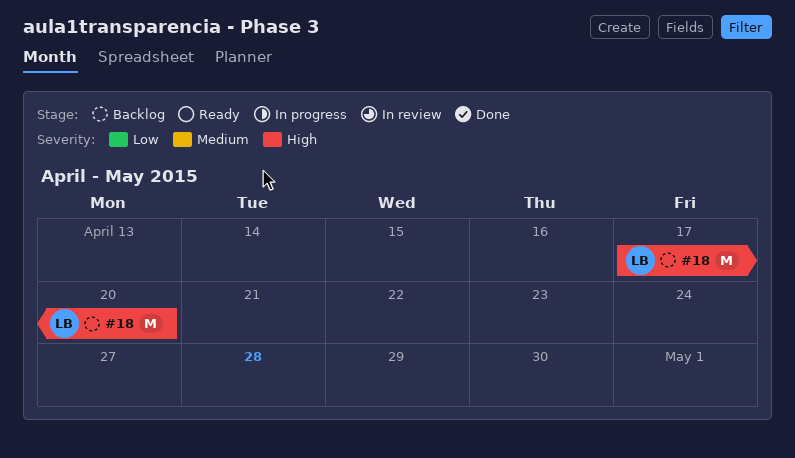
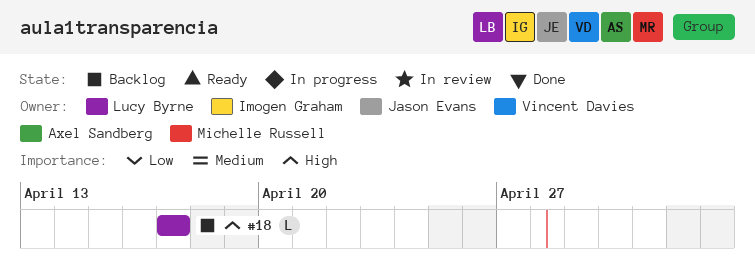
#18, estimate: M -> L
#18, due: Apr 20 -> Apr 17

